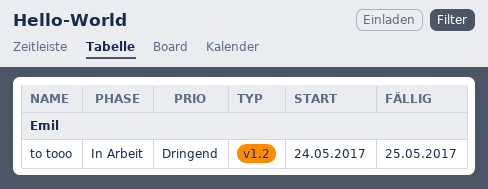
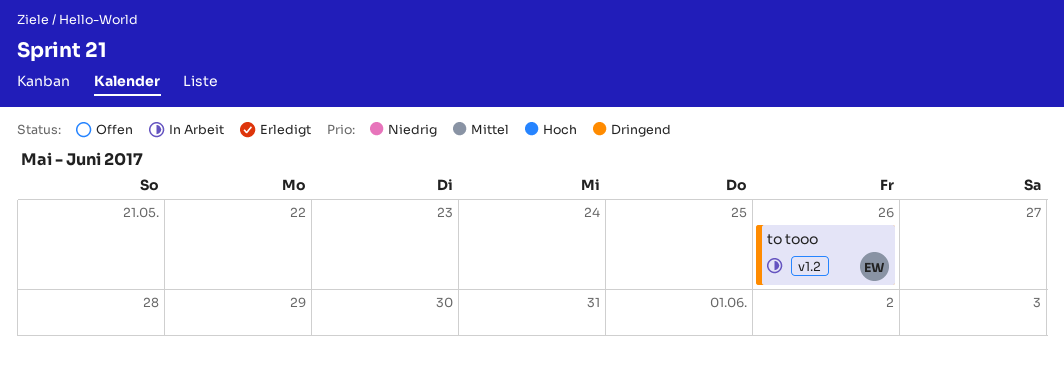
to tooo, due: May 25 -> May 26

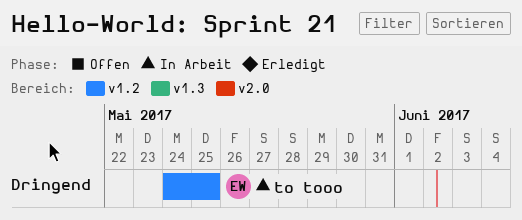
to tooo, due: May 26 -> May 25

